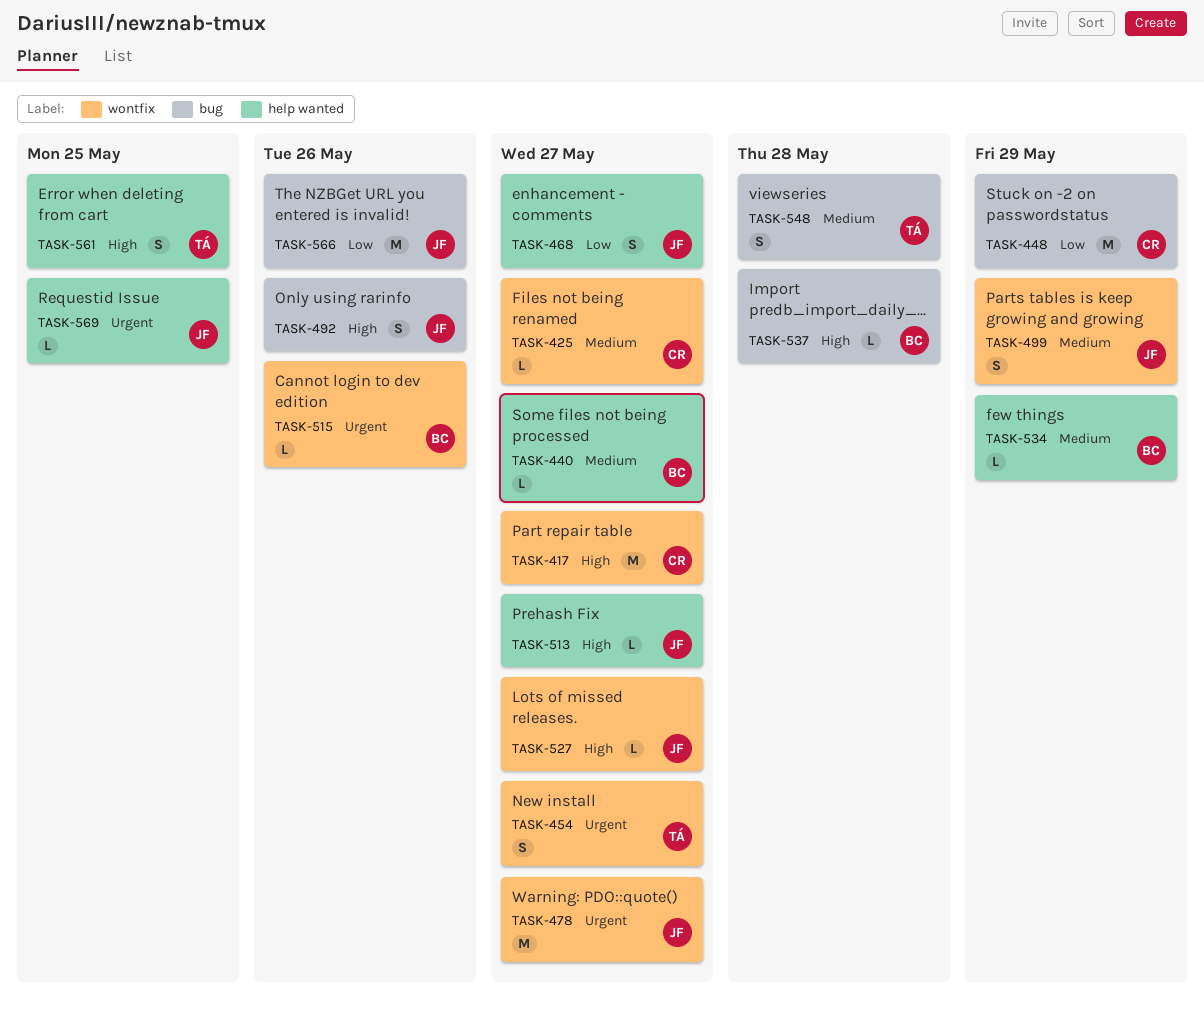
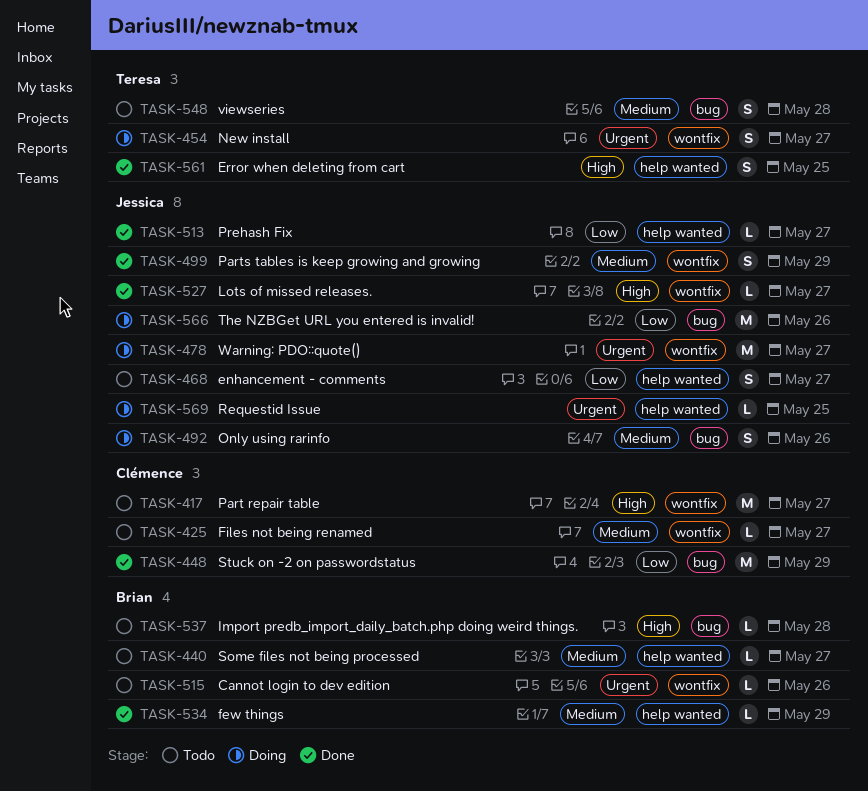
TASK-492, priority: High -> Medium
TASK-513, priority: High -> Low

